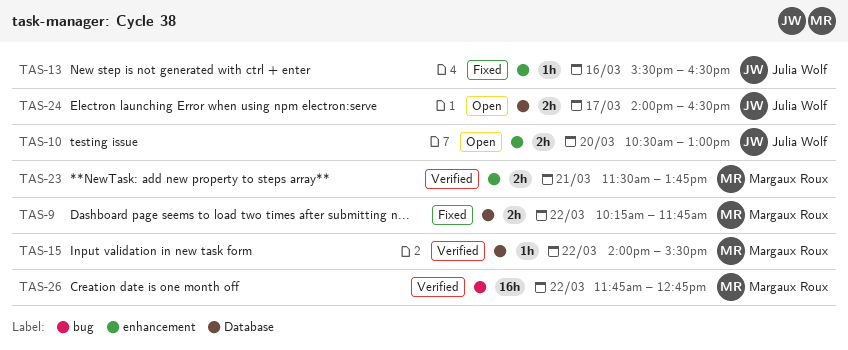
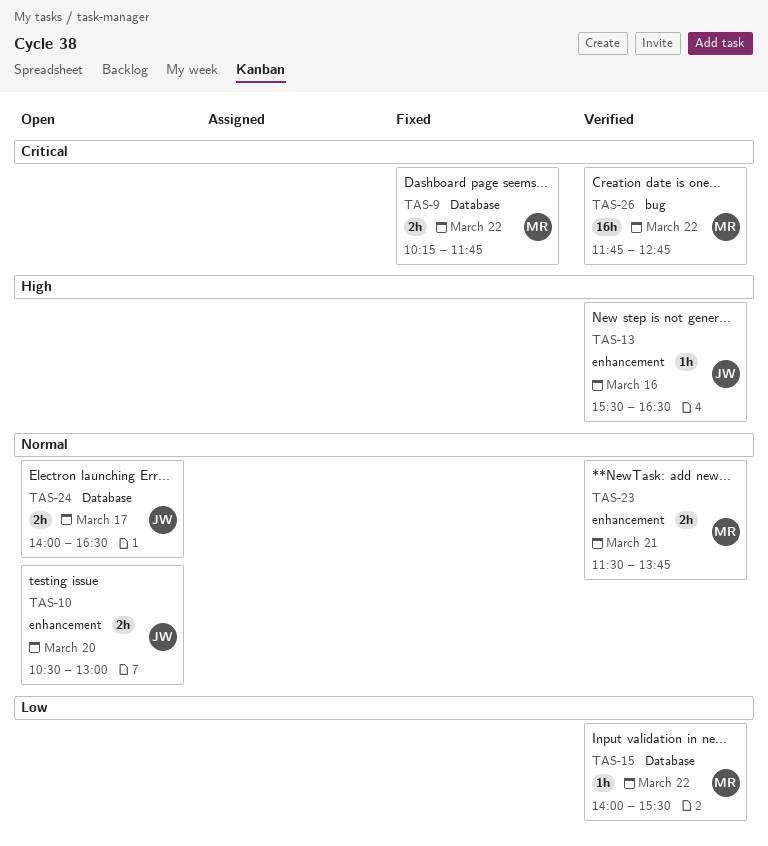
TAS-13, status: Fixed -> Verified

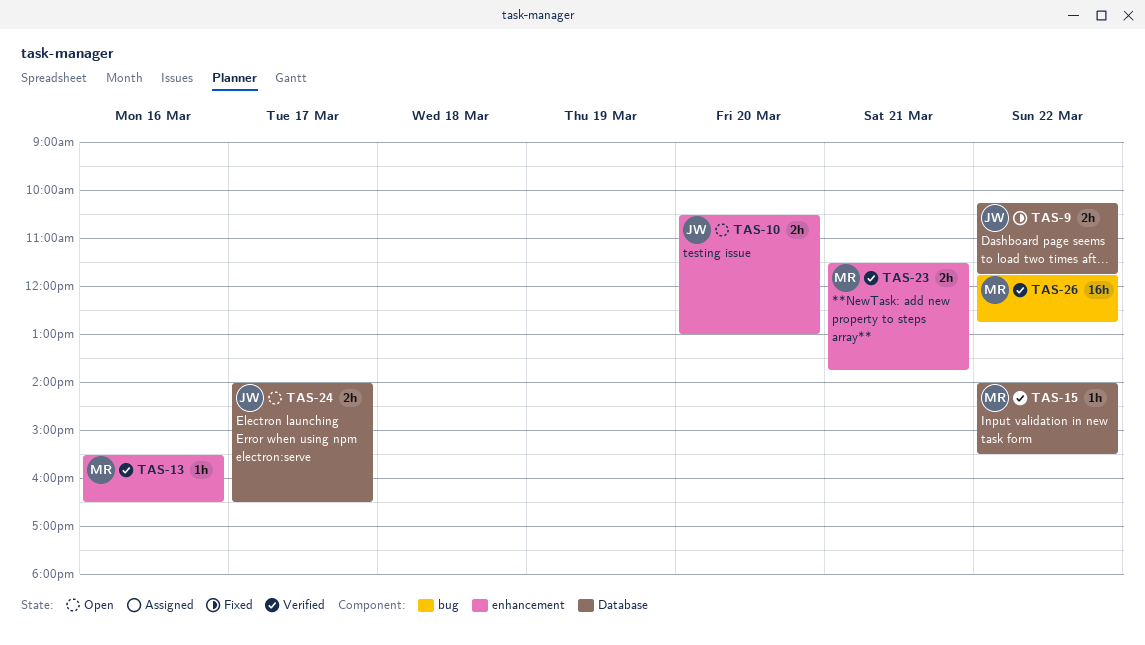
TAS-9, owner: MR -> JW
TAS-13, owner: JW -> MR

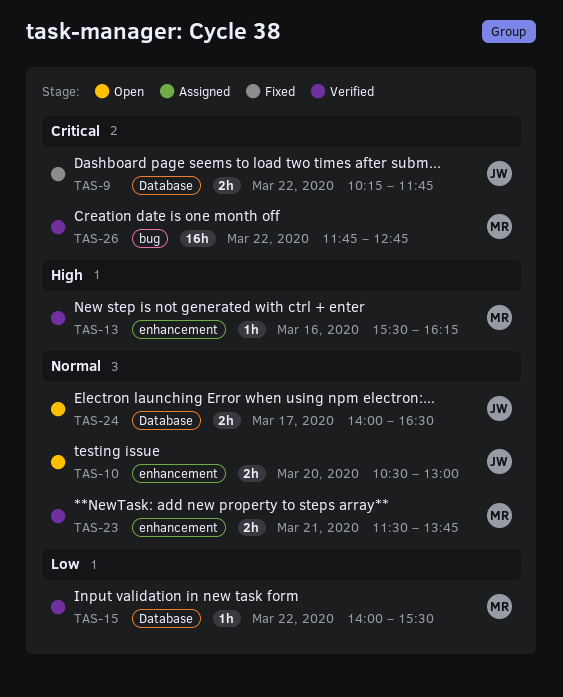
TAS-13, ends: 16:30 -> 16:15

